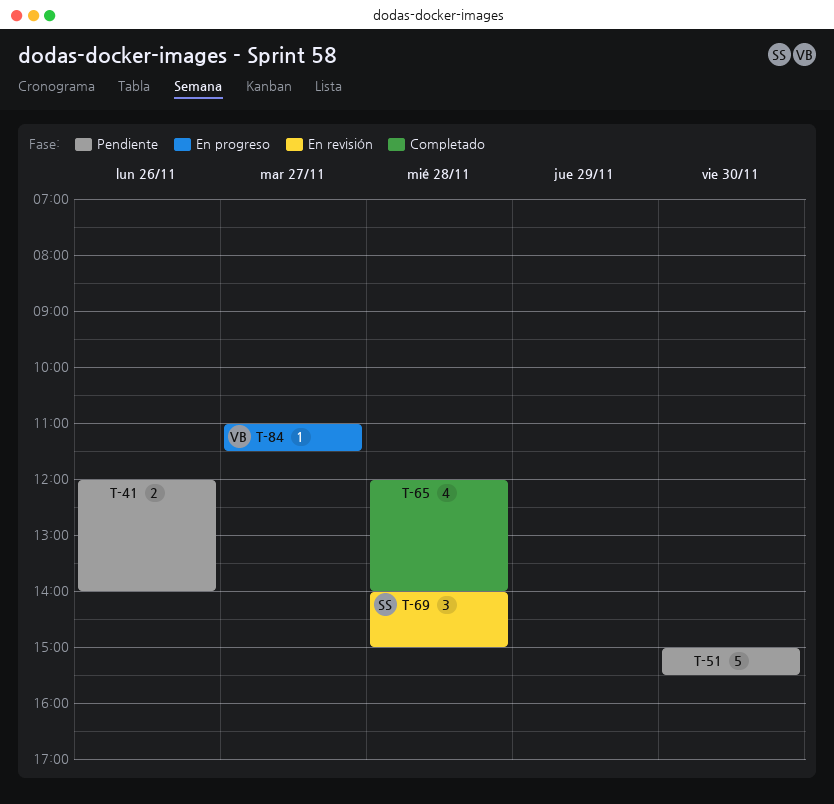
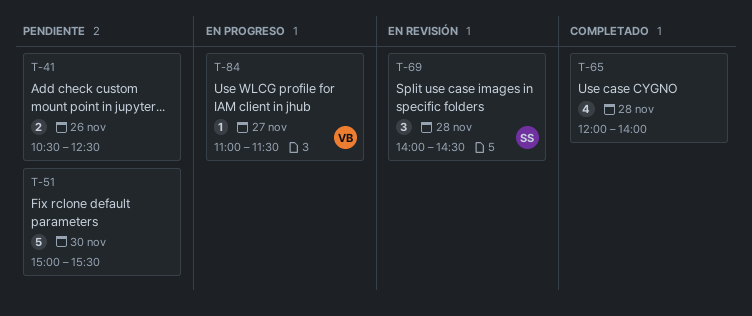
T-41, begins: 12:00 -> 10:30
T-41, ends: 14:00 -> 12:30
T-69, ends: 15:00 -> 14:30

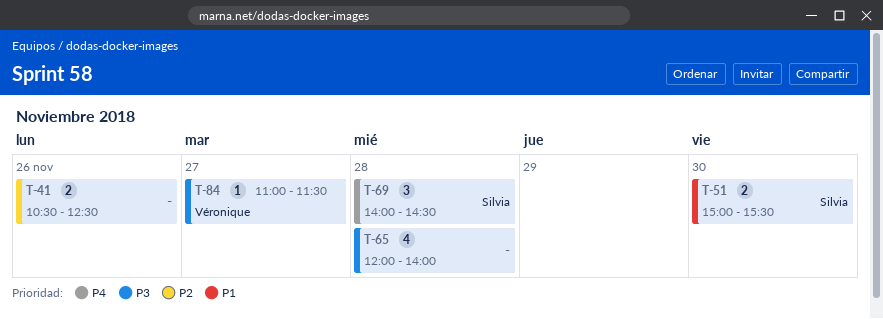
T-51, owner: none -> Silvia
T-51, estimate: 5 -> 2

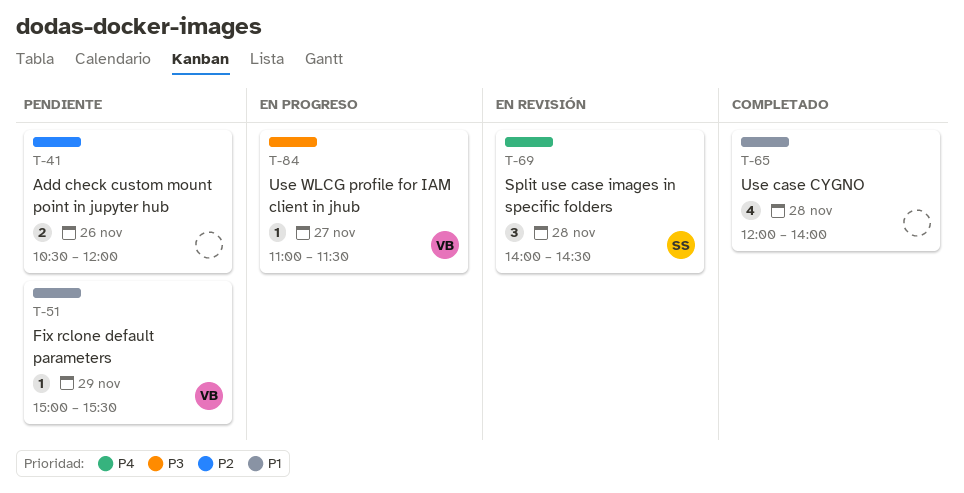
T-41, ends: 12:30 -> 12:00
T-51, owner: Silvia -> Véronique
T-51, estimate: 2 -> 1
T-51, day: Nov 30 -> Nov 29
T-65, priority: P3 -> P1

